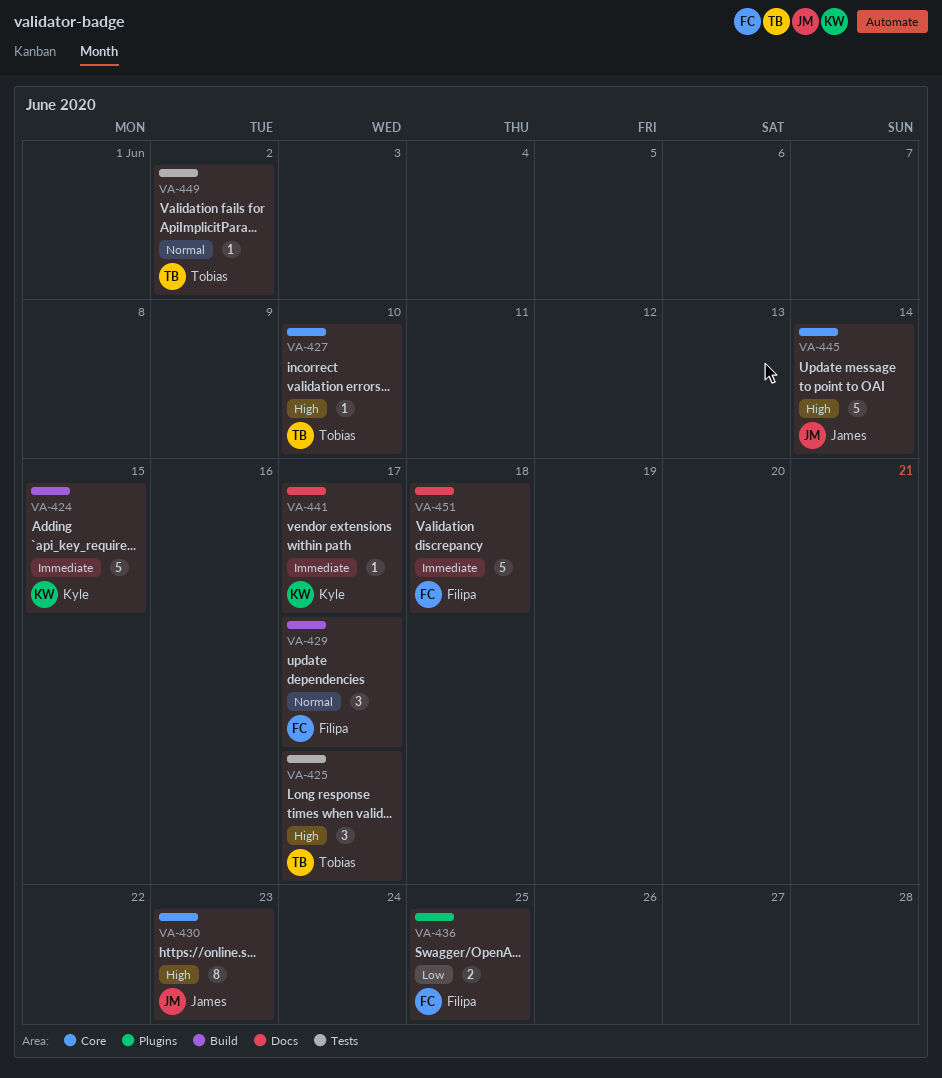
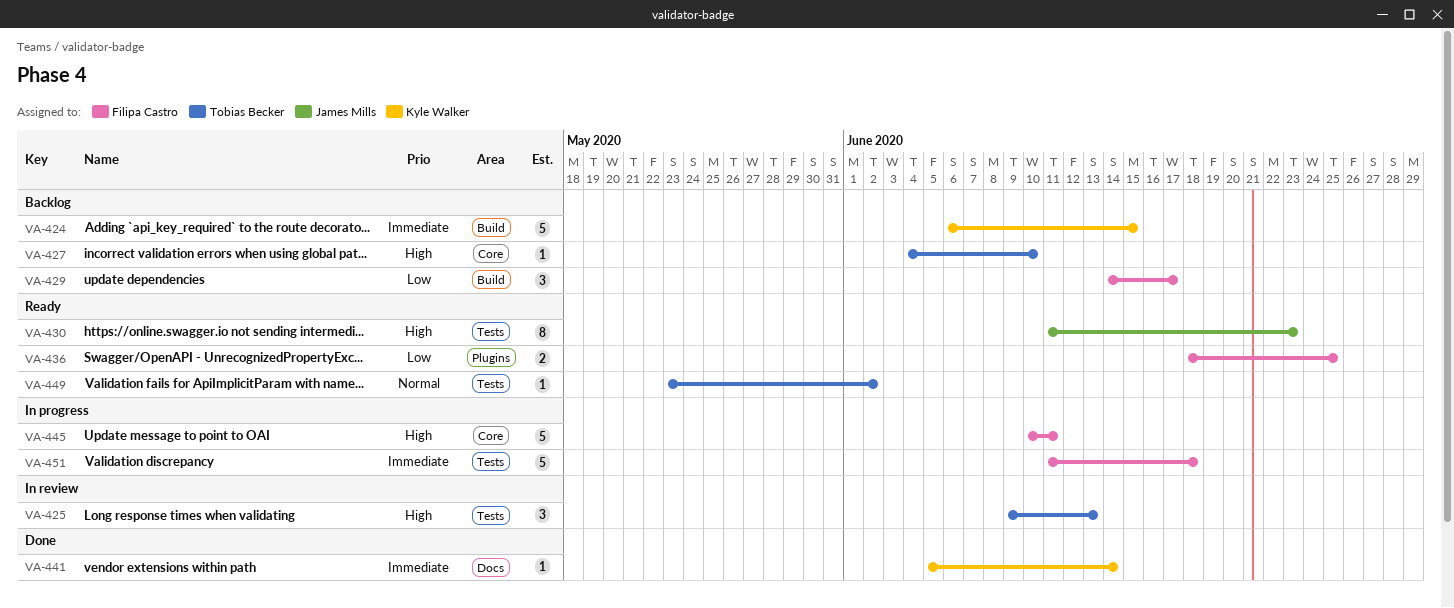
VA-425, due: Jun 17 -> Jun 13
VA-429, priority: Normal -> Low
VA-430, label: Core -> Tests
VA-441, due: Jun 17 -> Jun 14
VA-445, owner: James Mills -> Filipa Castro
VA-445, due: Jun 14 -> Jun 11
VA-451, label: Docs -> Tests

